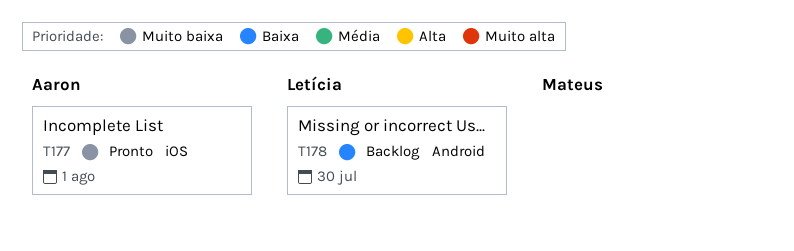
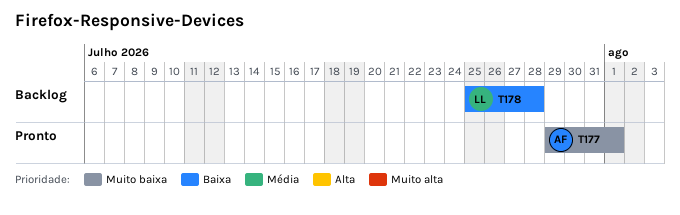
T178, due: Jul 30 -> Jul 28

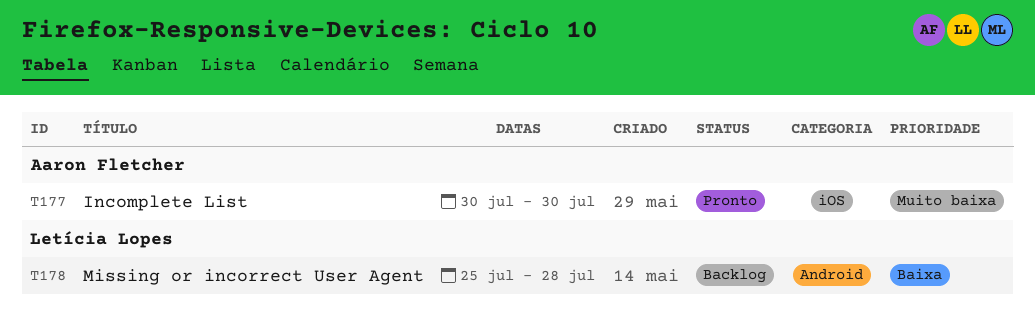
T177, start: Jul 29 -> Jul 30
T177, due: Aug 1 -> Jul 30

